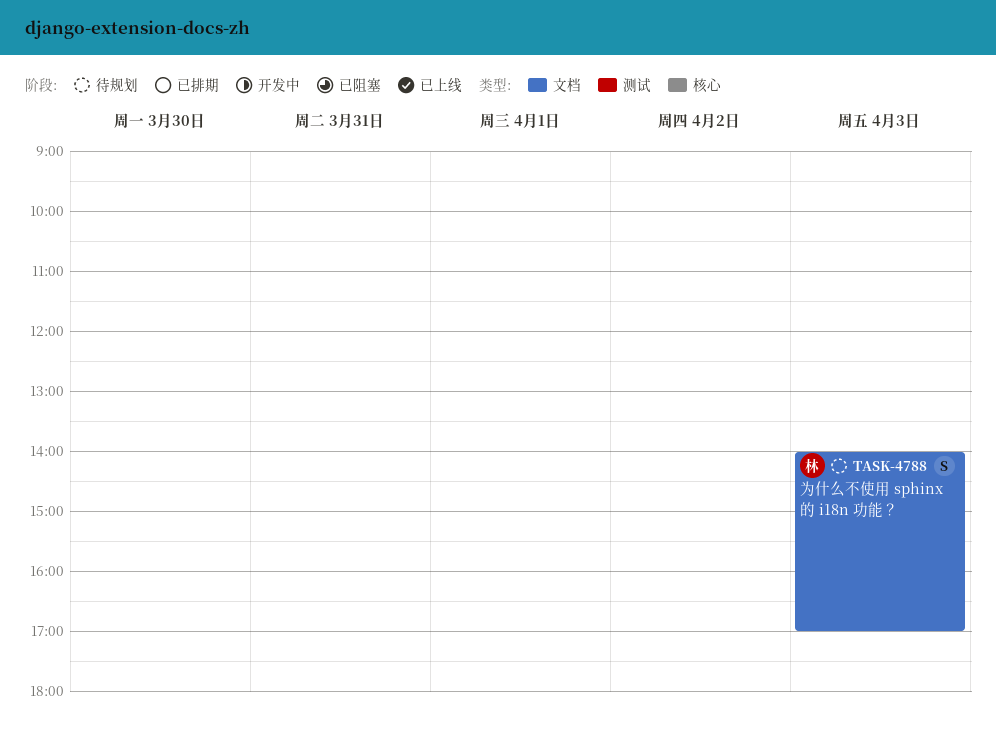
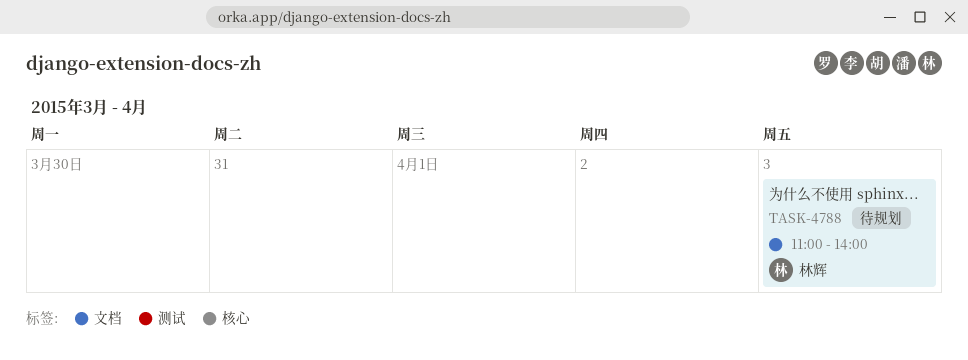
TASK-4788, begins: 14:00 -> 11:00
TASK-4788, ends: 17:00 -> 14:00

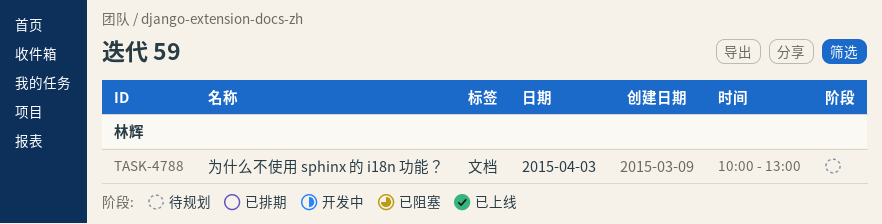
TASK-4788, begins: 11:00 -> 10:00
TASK-4788, ends: 14:00 -> 13:00

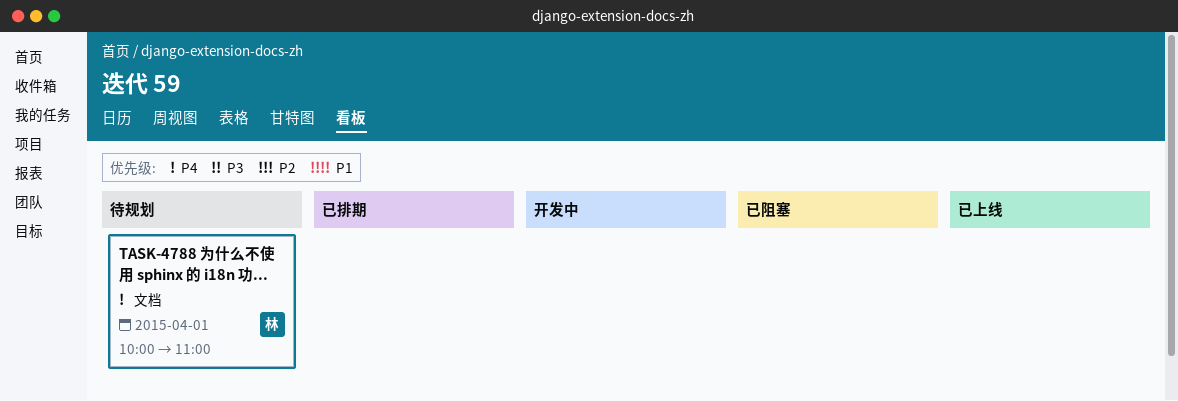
TASK-4788, day: Apr 3 -> Apr 1
TASK-4788, ends: 13:00 -> 11:00

